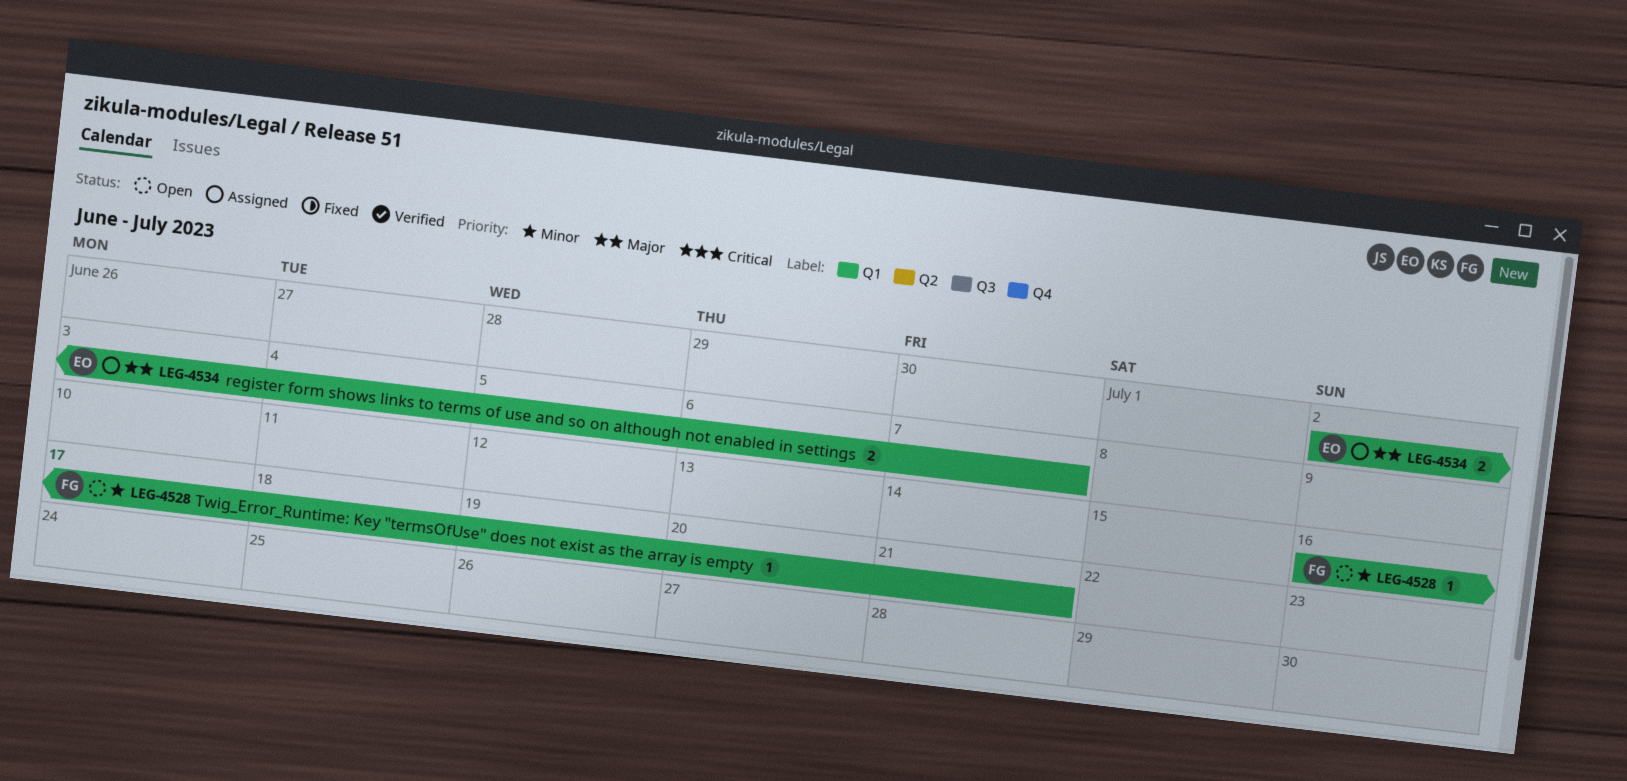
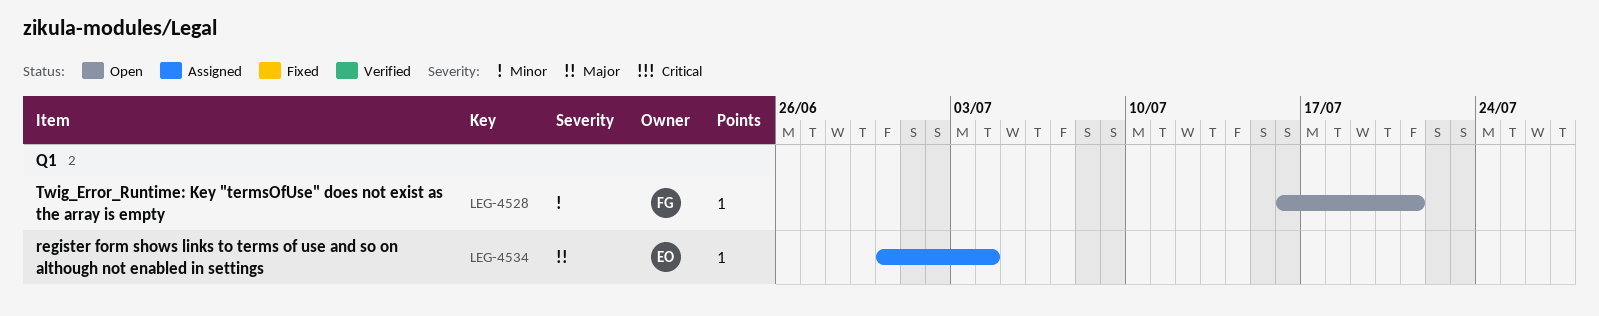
LEG-4534, estimate: 2 -> 1
LEG-4534, start: Jul 2 -> Jun 30
LEG-4534, due: Jul 7 -> Jul 4

